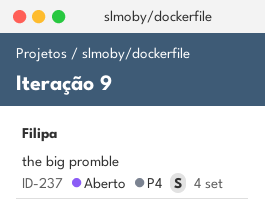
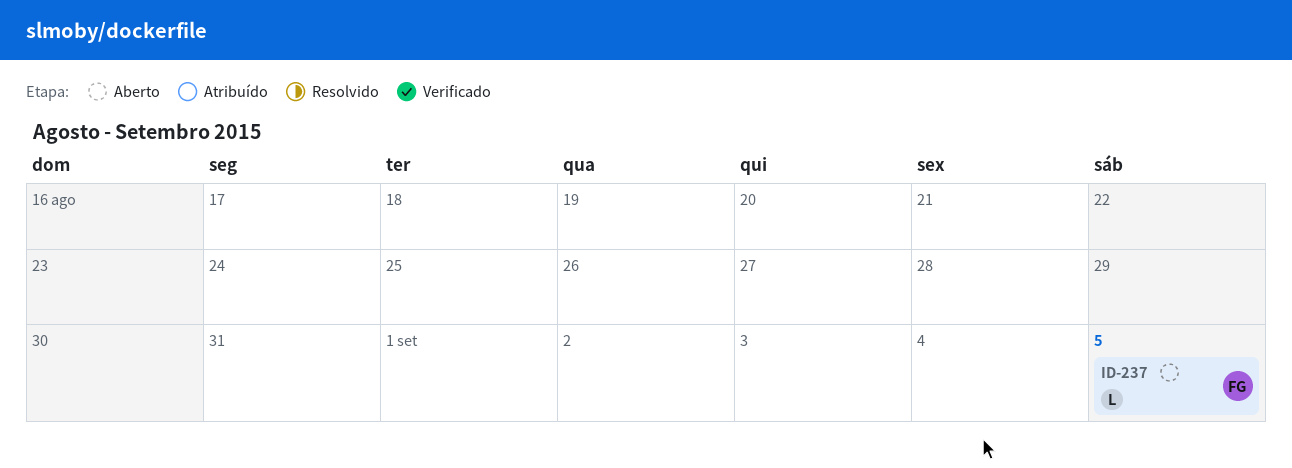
ID-237, estimate: S -> L
ID-237, due: Sep 4 -> Sep 5

